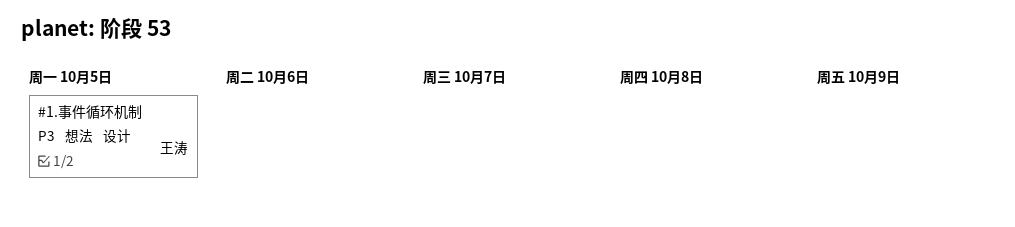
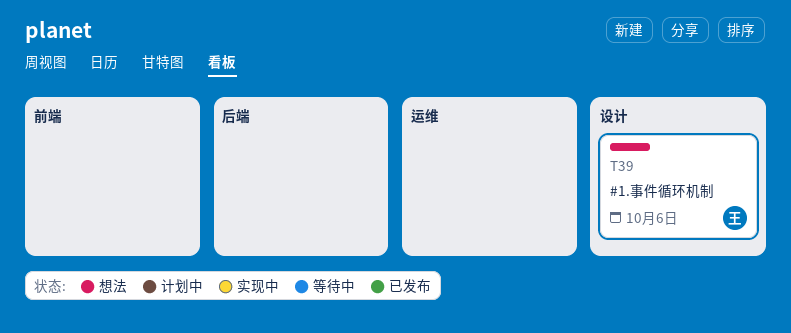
#1.事件循环机制, due: Oct 5 -> Oct 6

